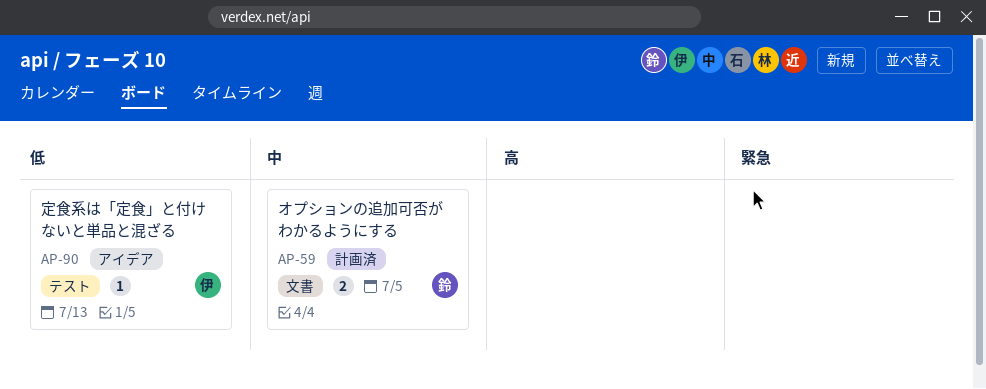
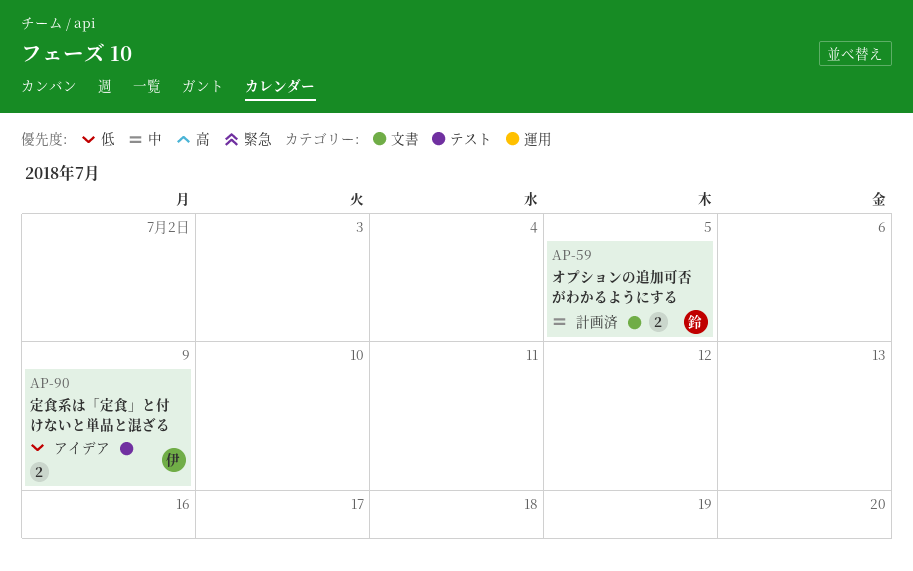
AP-90, estimate: 1 -> 2
AP-90, due: Jul 13 -> Jul 9

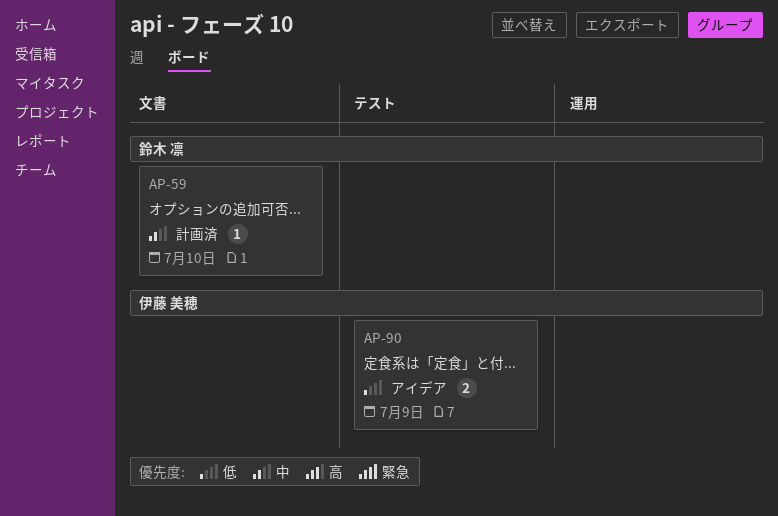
AP-59, estimate: 2 -> 1
AP-59, due: Jul 5 -> Jul 10

